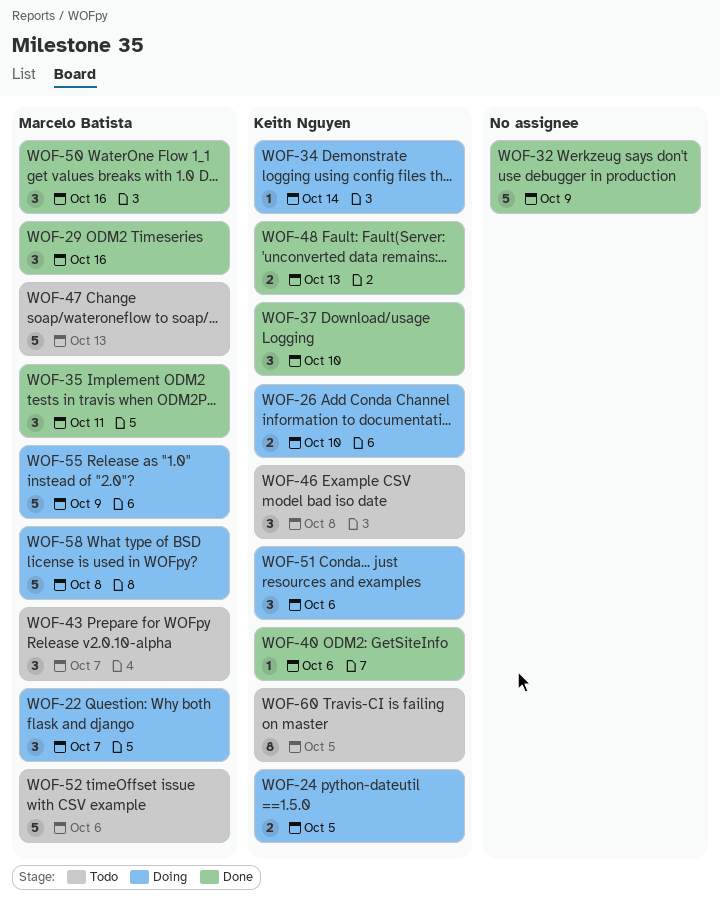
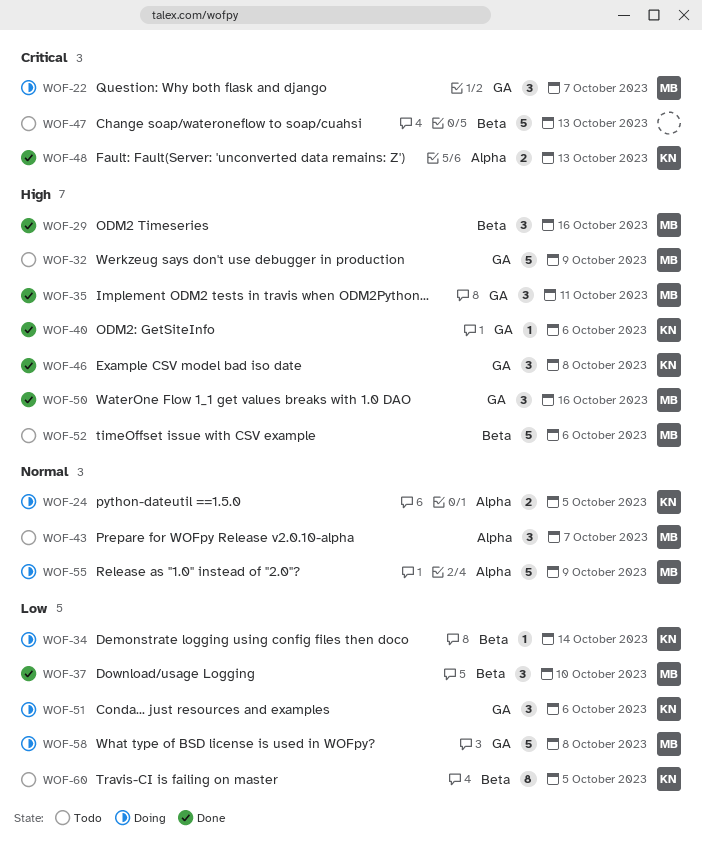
WOF-26: present -> none
WOF-32, status: Done -> Todo
WOF-32, owner: none -> Marcelo Batista
WOF-37, owner: Keith Nguyen -> Marcelo Batista
WOF-46, status: Todo -> Done
WOF-47, owner: Marcelo Batista -> none

